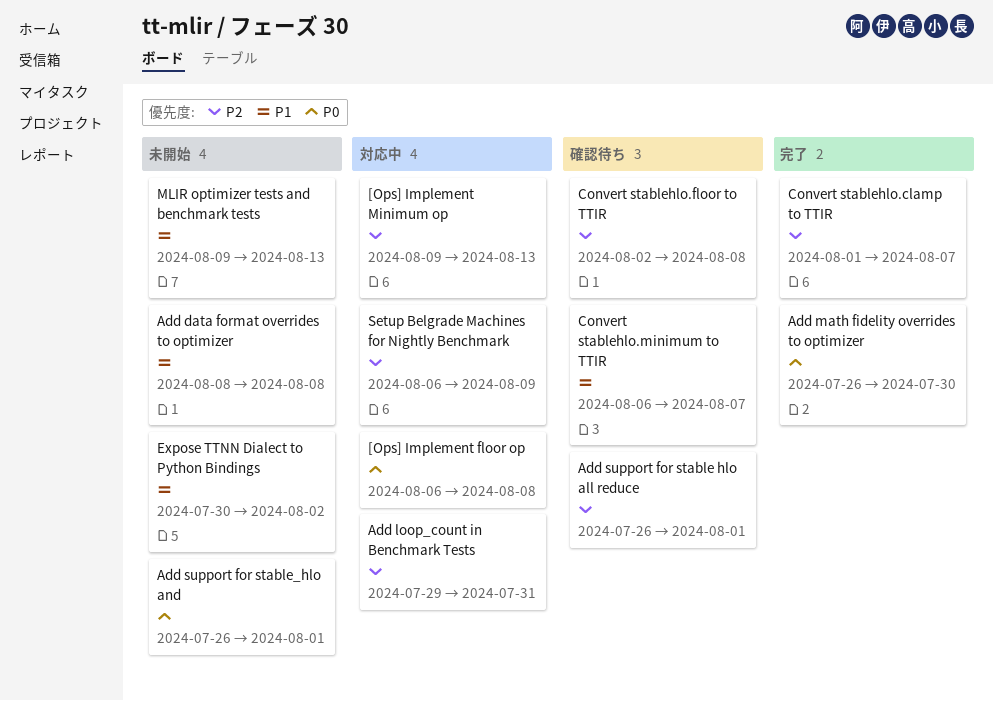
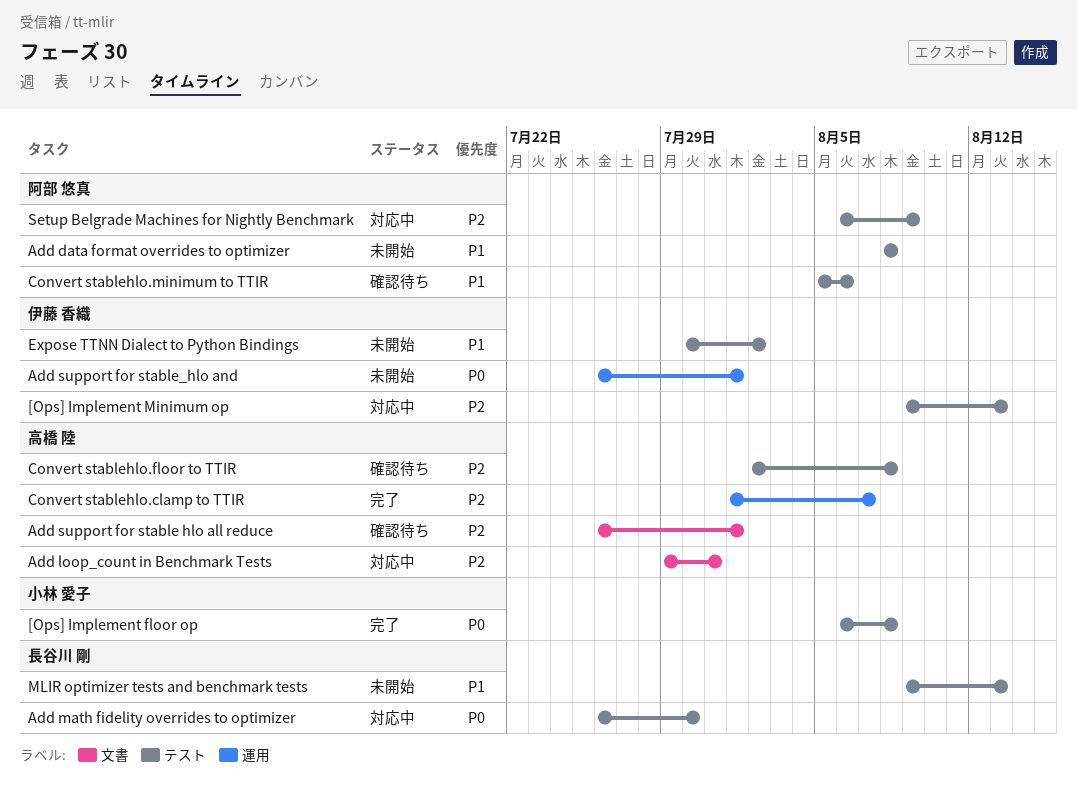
[Ops] Implement floor op, status: 対応中 -> 完了
Add math fidelity overrides to optimizer, status: 完了 -> 対応中
Convert stablehlo.minimum to TTIR, start: Aug 6 -> Aug 5
Convert stablehlo.minimum to TTIR, due: Aug 7 -> Aug 6

